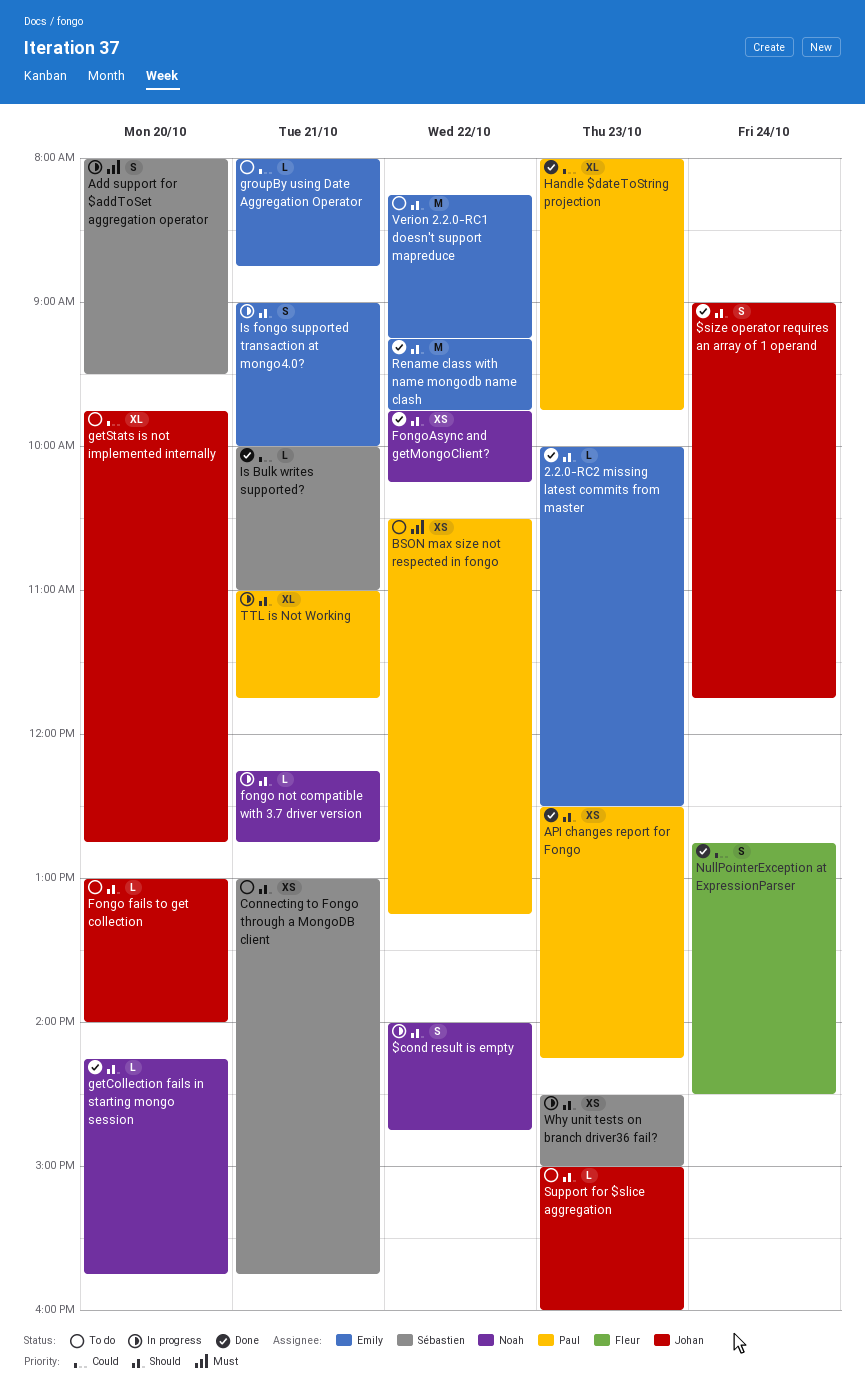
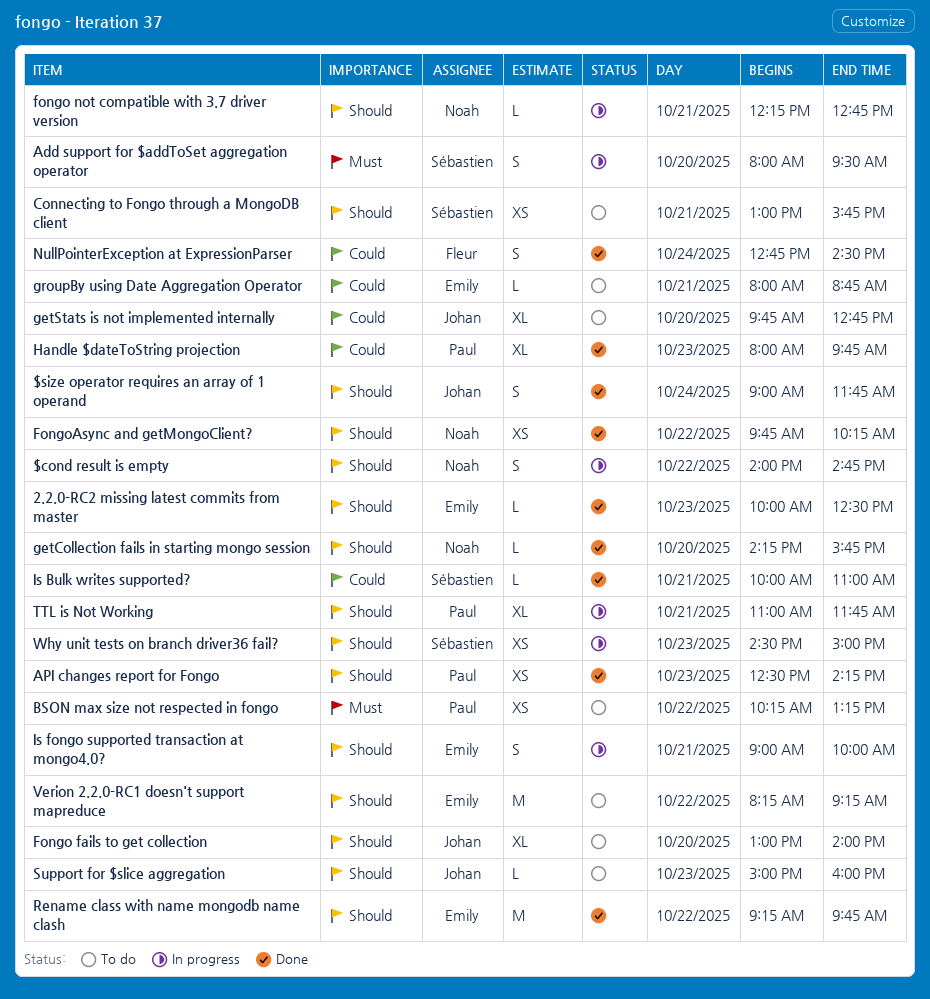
BSON max size not respected in fongo, begins: 10:30 -> 10:15
Fongo fails to get collection, estimate: L -> XL

